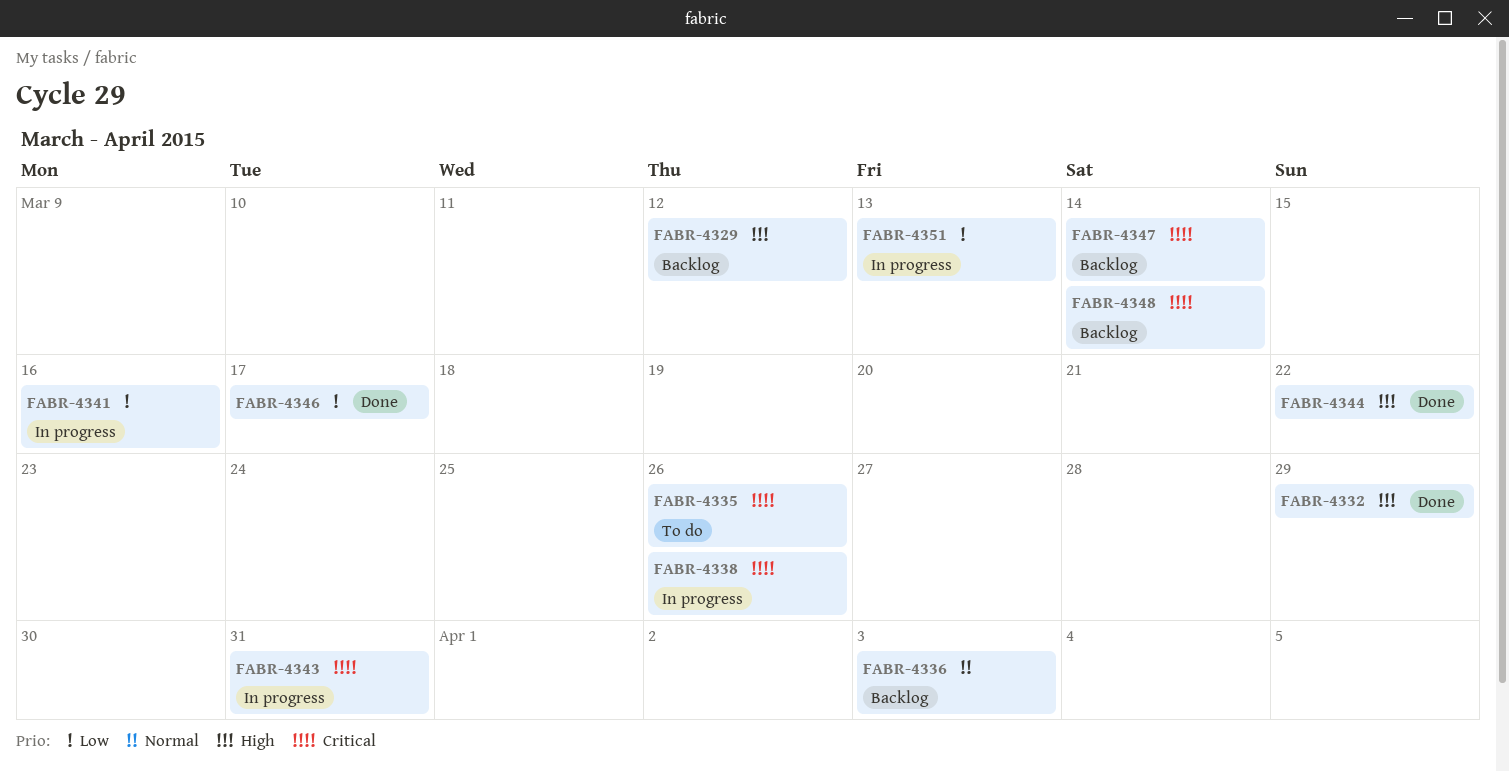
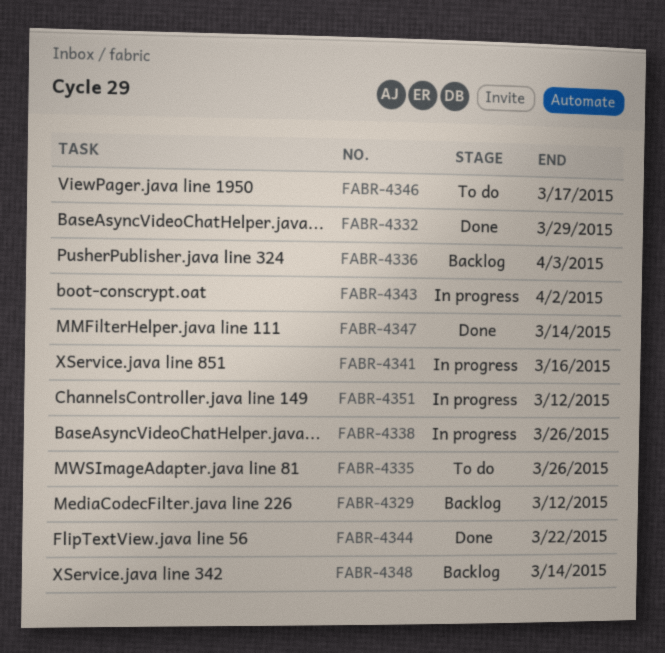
FABR-4343, due: Mar 31 -> Apr 2
FABR-4346, status: Done -> To do
FABR-4347, status: Backlog -> Done
FABR-4351, due: Mar 13 -> Mar 12

